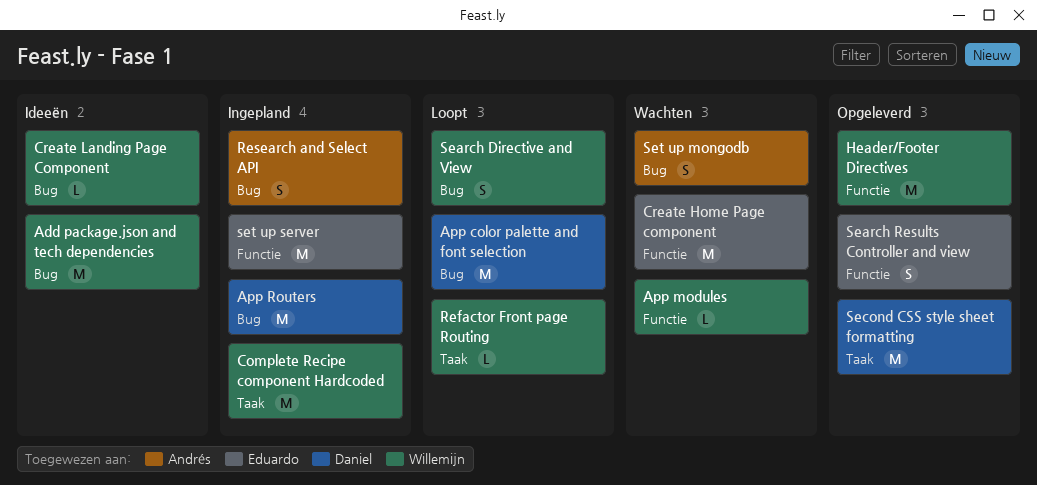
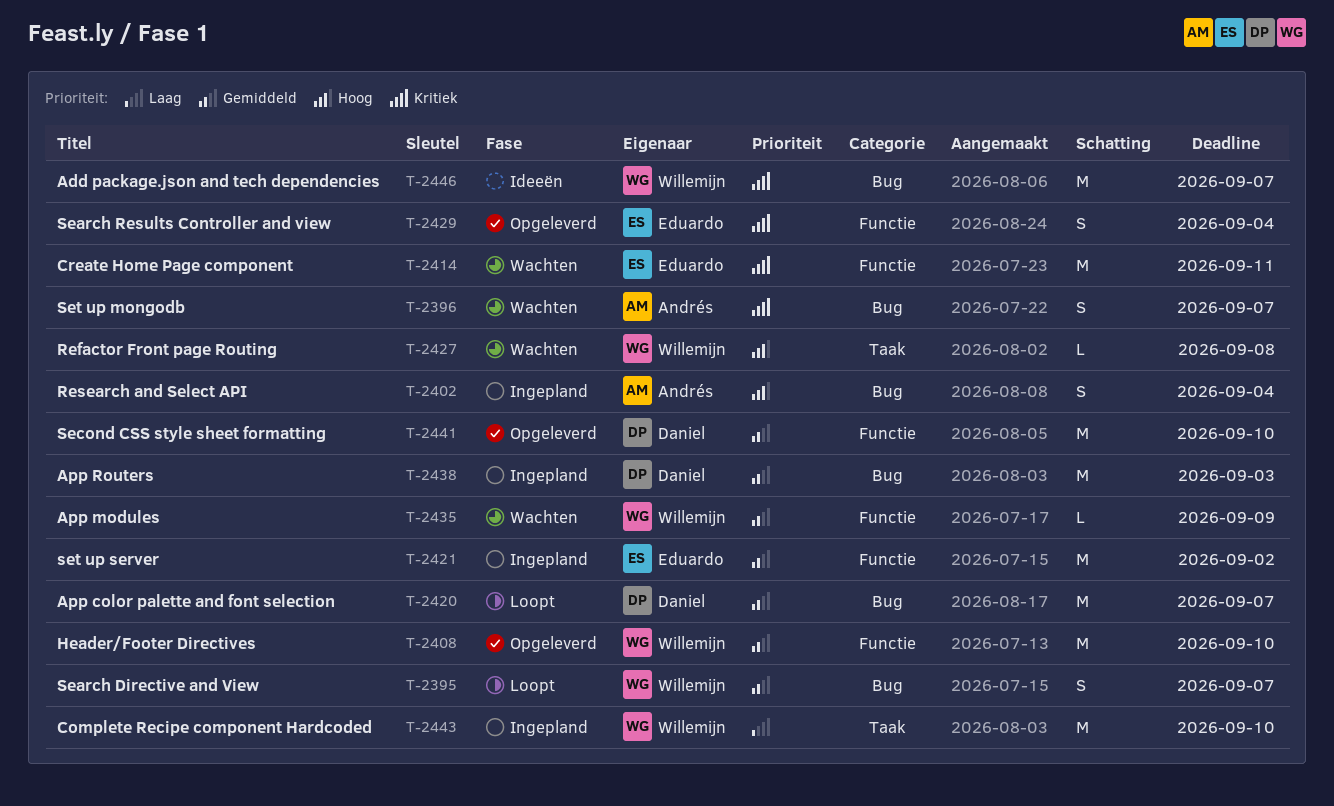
Create Landing Page Component: present -> none
Refactor Front page Routing, status: Loopt -> Wachten
Second CSS style sheet formatting, label: Taak -> Functie

